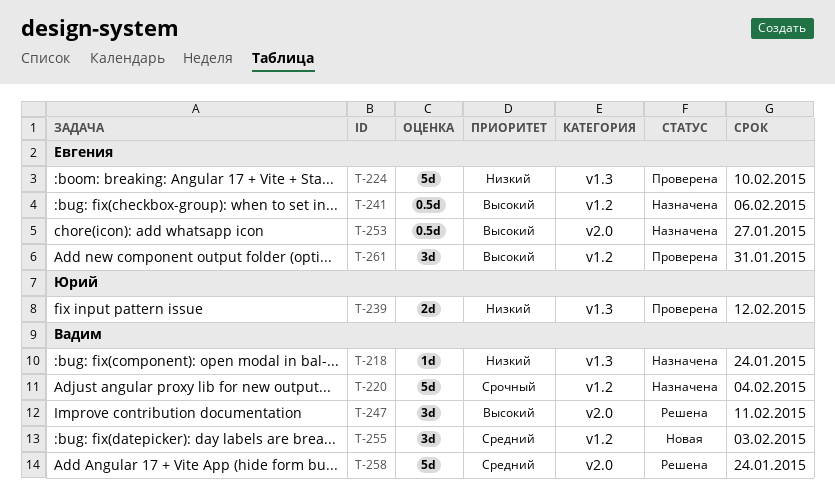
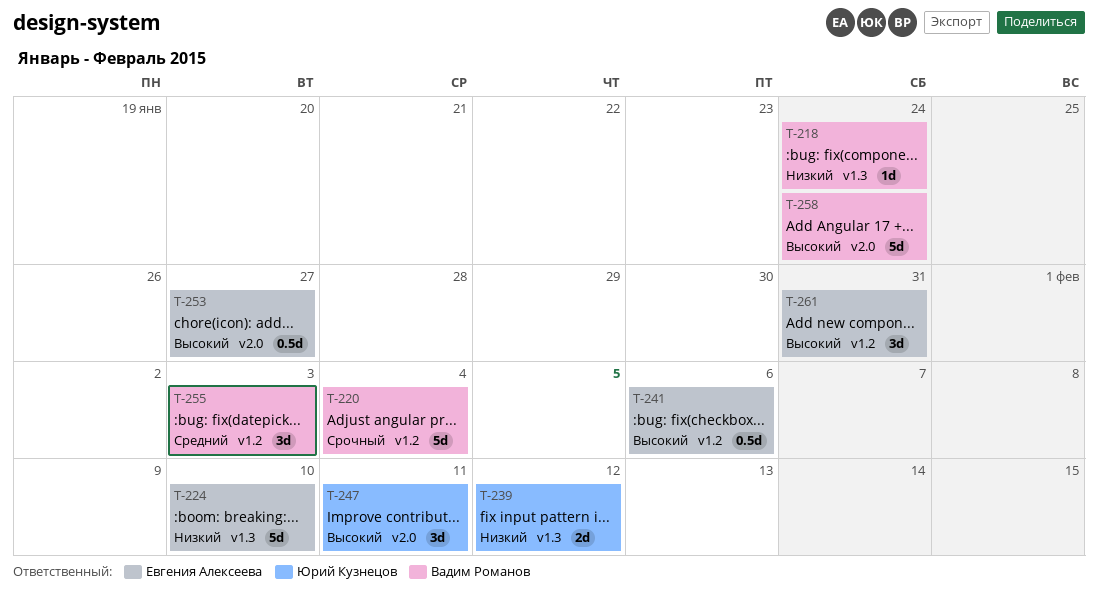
T-247, owner: Вадим Романов -> Юрий Кузнецов
T-258, priority: Средний -> Высокий

